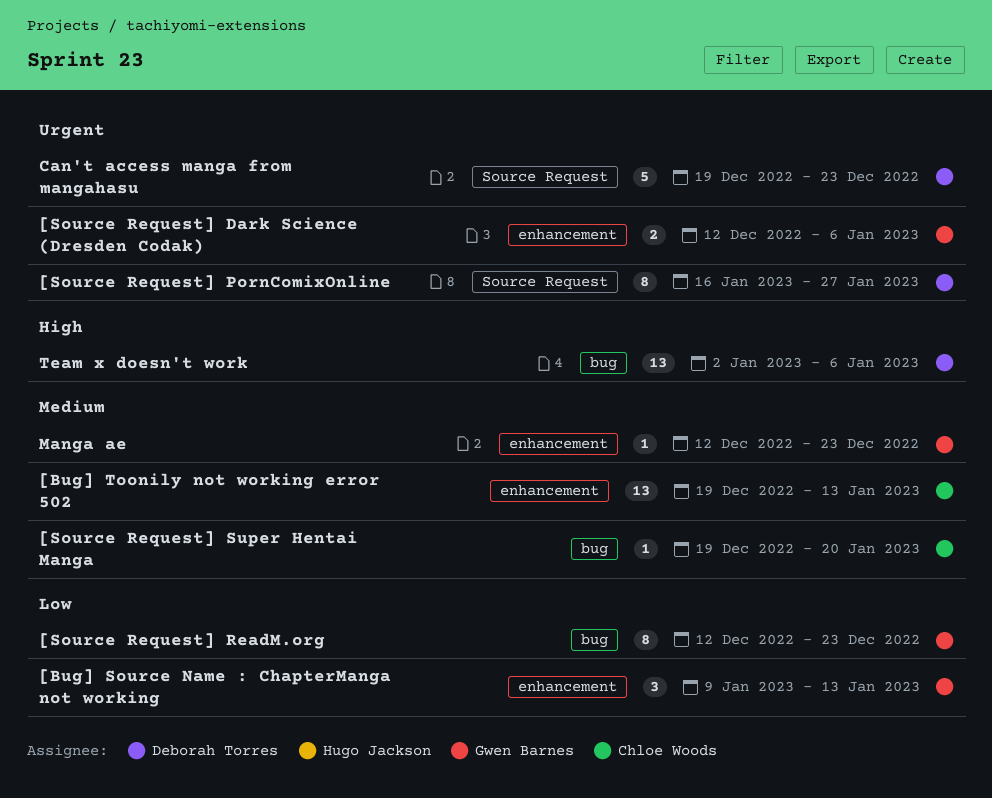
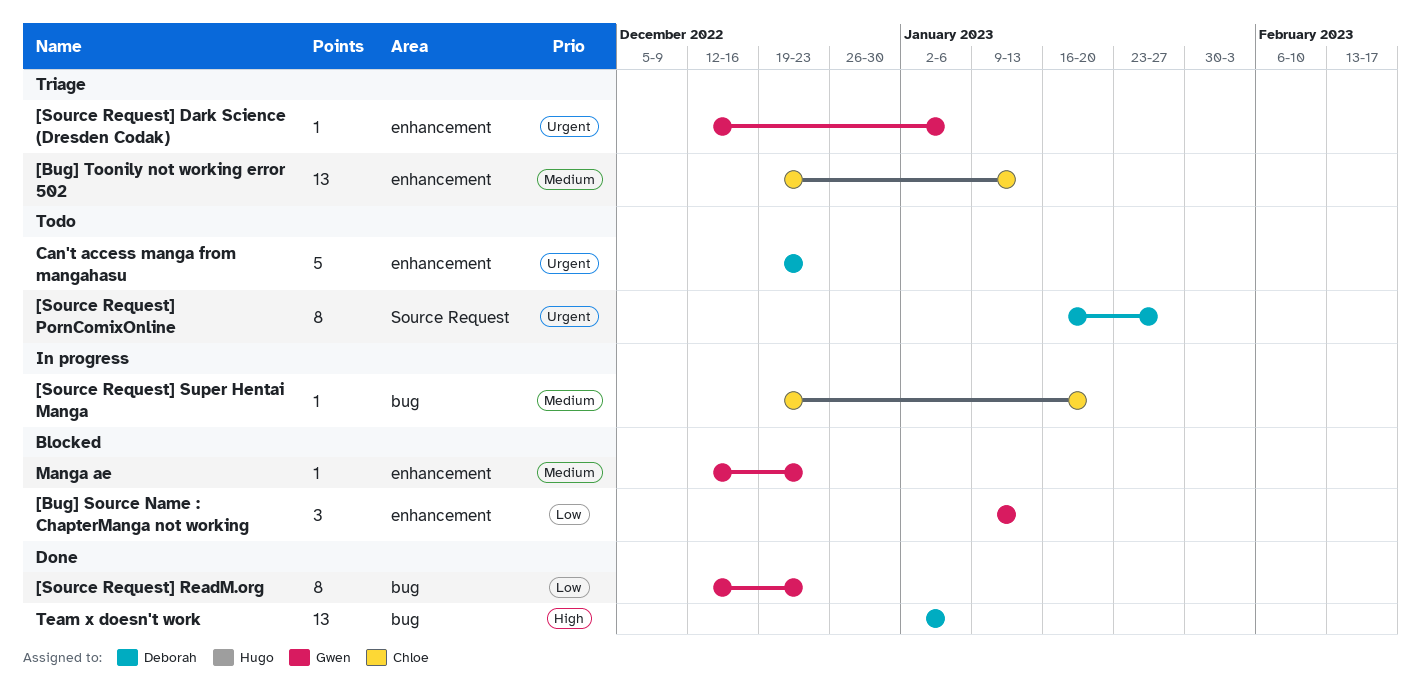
[Source Request] Dark Science (Dresden Codak), estimate: 2 -> 1
Can't access manga from mangahasu, label: Source Request -> enhancement

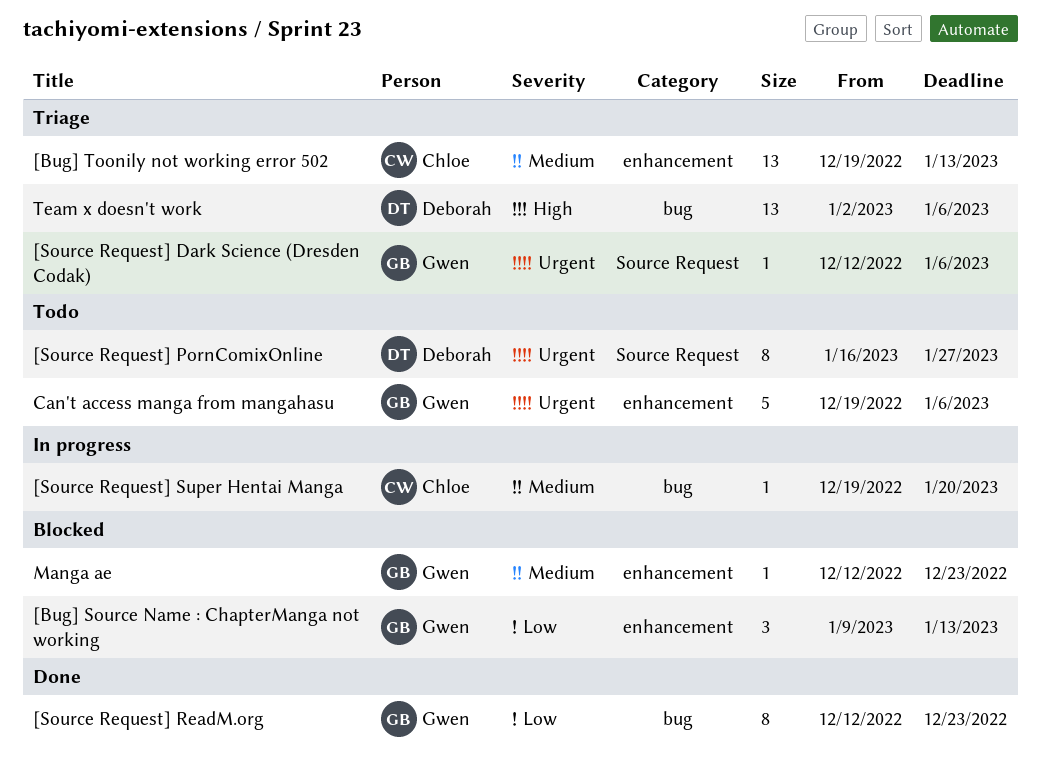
[Source Request] Dark Science (Dresden Codak), label: enhancement -> Source Request
Can't access manga from mangahasu, owner: Deborah -> Gwen
Can't access manga from mangahasu, due: Dec 23 -> Jan 6
Team x doesn't work, status: Done -> Triage

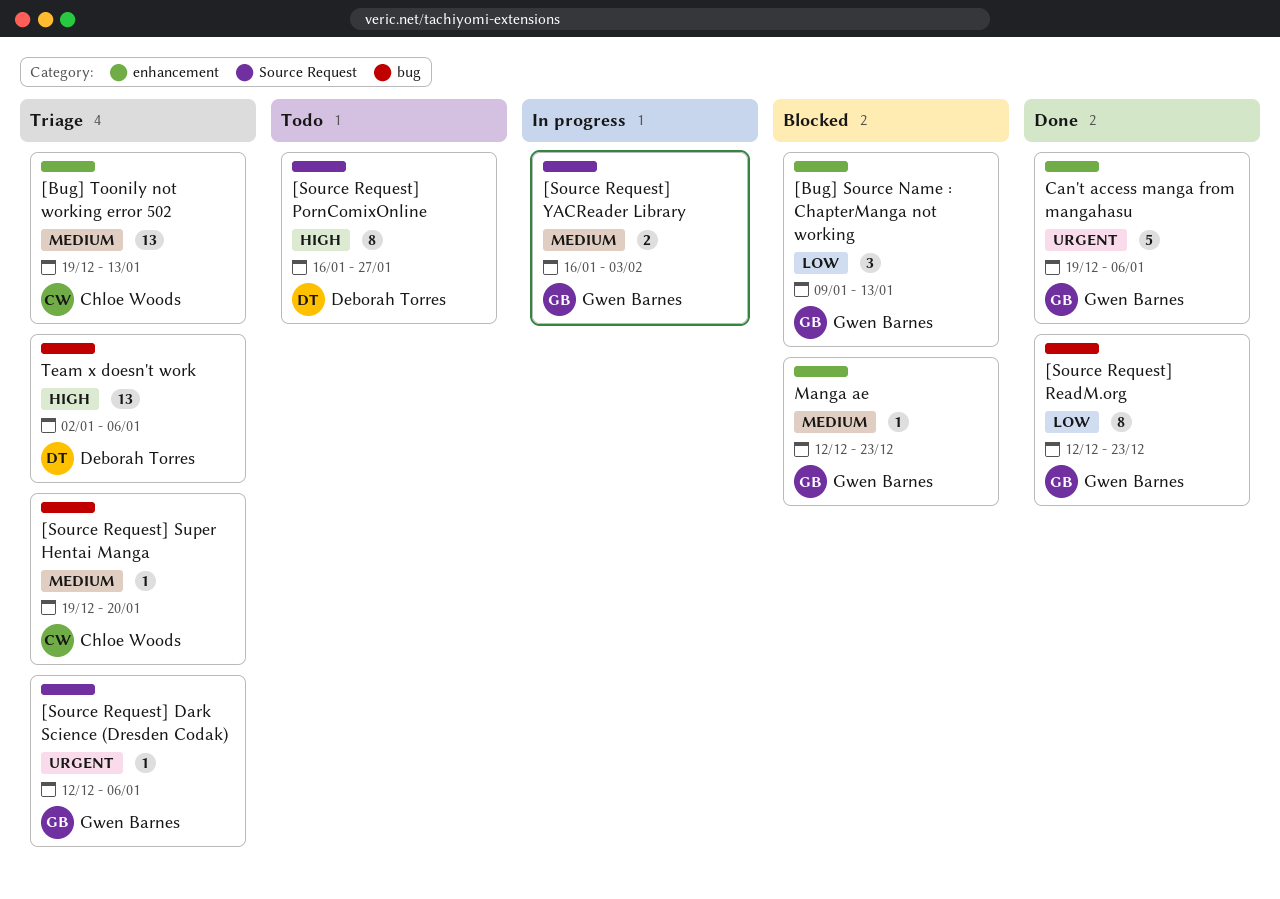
[Source Request] PornComixOnline, priority: Urgent -> High
[Source Request] Super Hentai Manga, status: In progress -> Triage
[Source Request] YACReader Library: none -> present
Can't access manga from mangahasu, status: Todo -> Done

